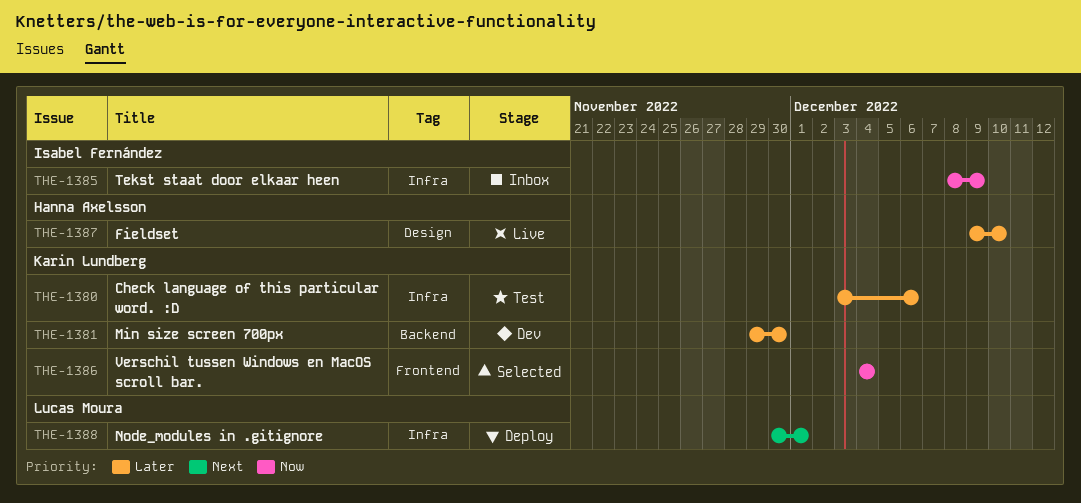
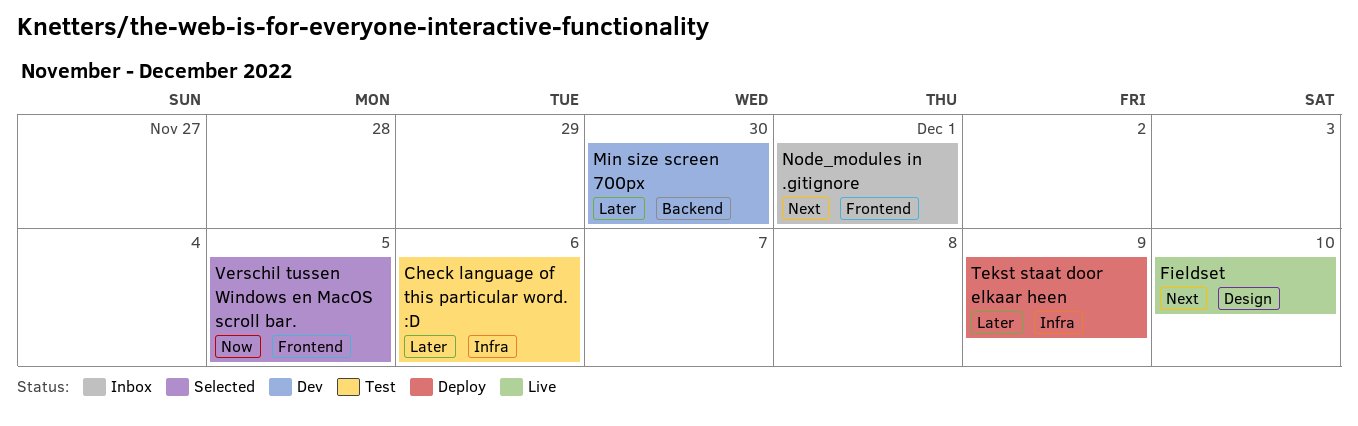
Fieldset, priority: Later -> Next
Node_modules in .gitignore, status: Deploy -> Inbox
Node_modules in .gitignore, label: Infra -> Frontend
Tekst staat door elkaar heen, status: Inbox -> Deploy
Tekst staat door elkaar heen, priority: Now -> Later
Verschil tussen Windows en MacOS scroll bar., due: Dec 4 -> Dec 5

